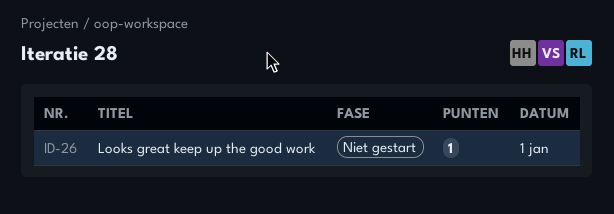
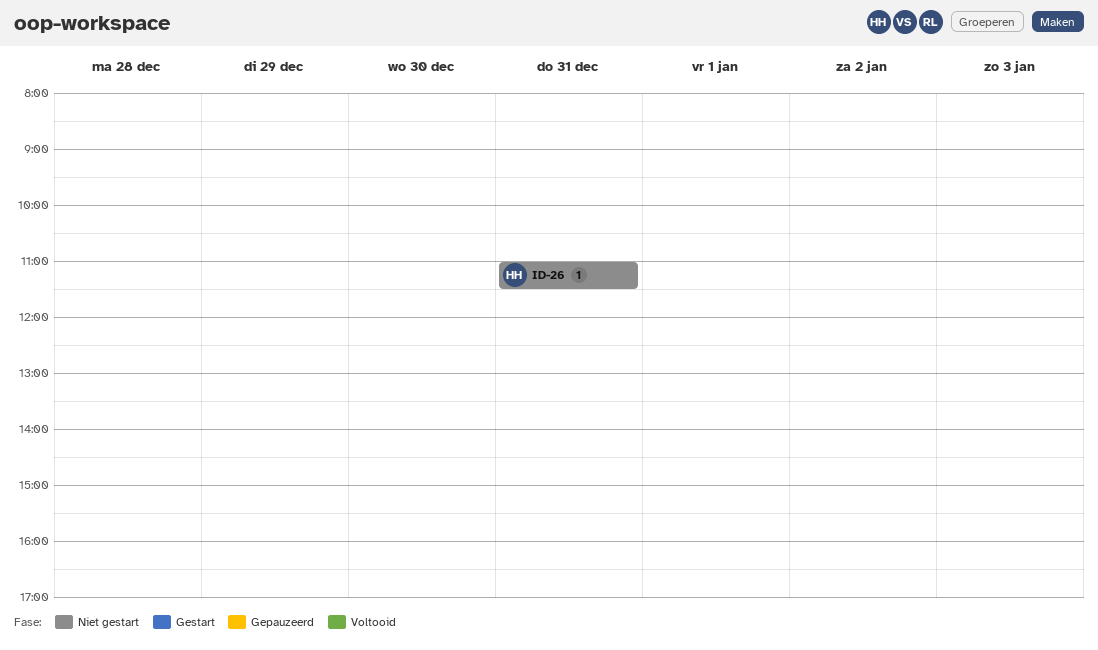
ID-26, day: Jan 1 -> Dec 31

